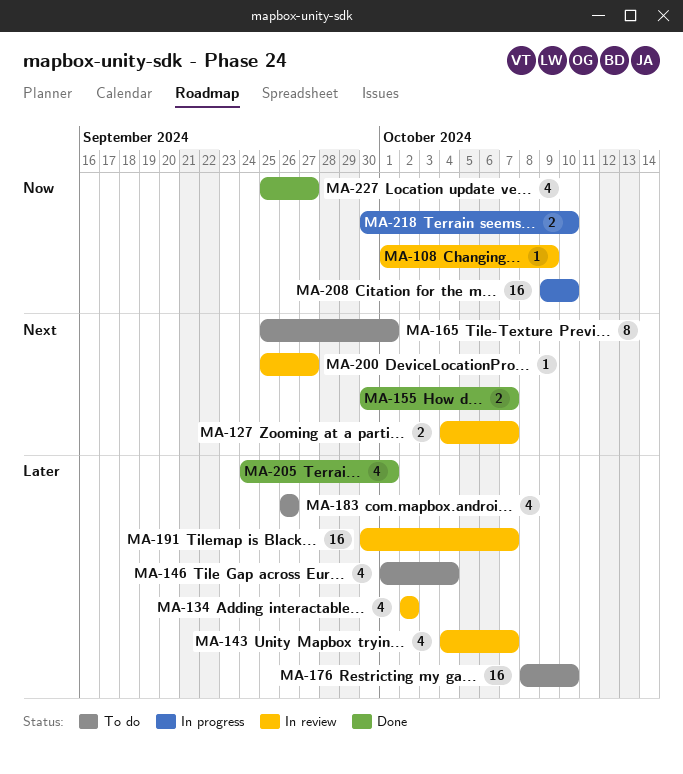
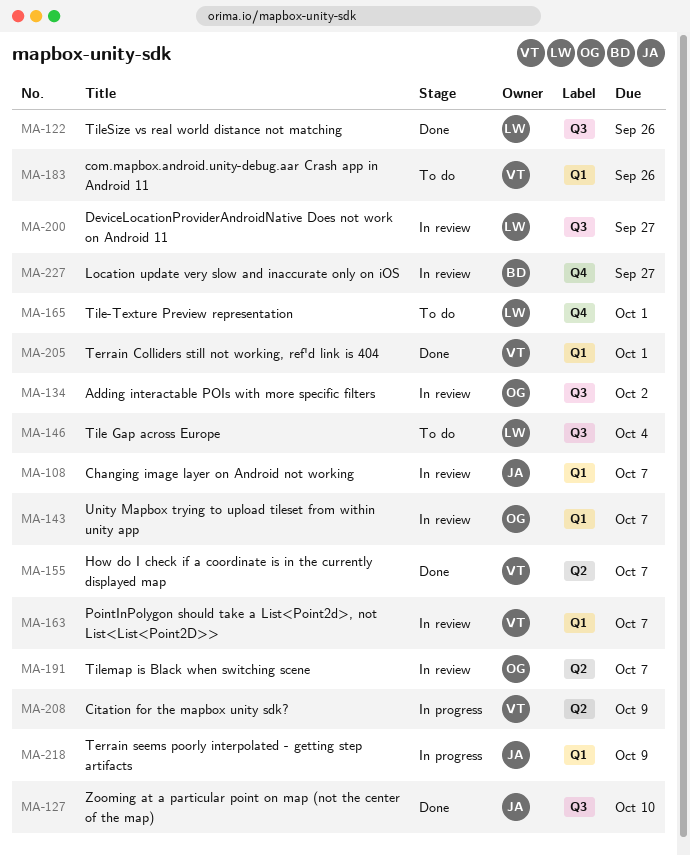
MA-108, due: Oct 9 -> Oct 7
MA-122: none -> present
MA-127, status: In review -> Done
MA-127, due: Oct 7 -> Oct 10
MA-163: none -> present
MA-176: present -> none
MA-208, due: Oct 10 -> Oct 9
MA-218, due: Oct 10 -> Oct 9
MA-227, status: Done -> In review

